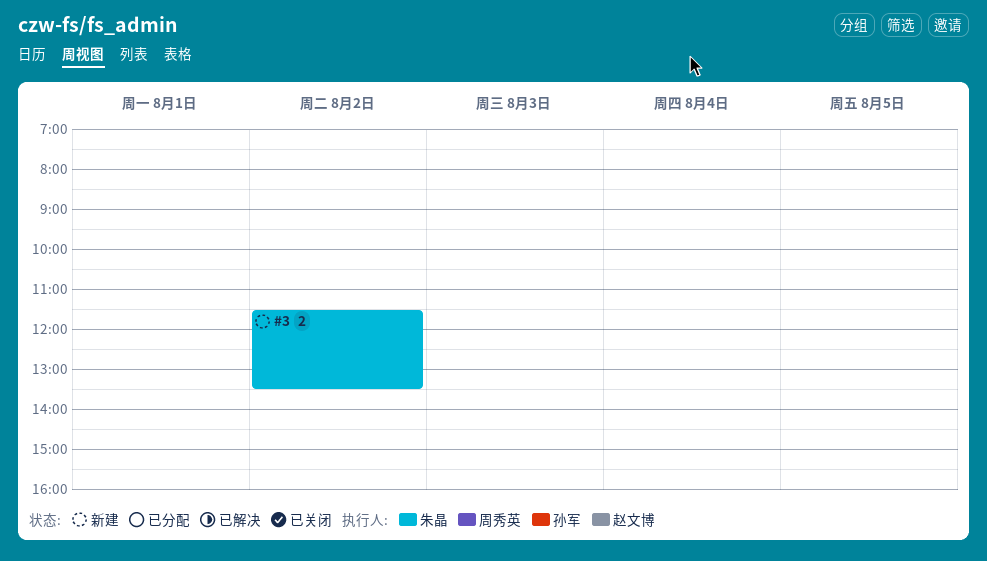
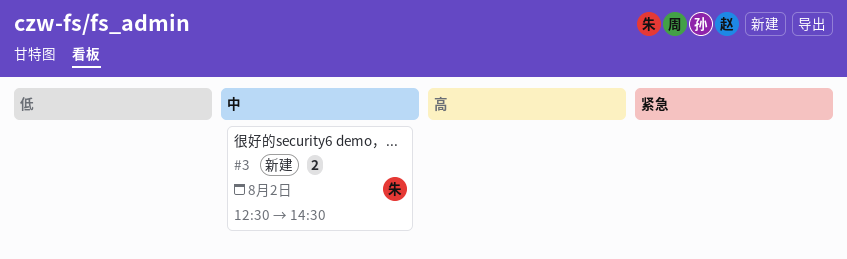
#3, begins: 11:30 -> 12:30
#3, ends: 13:30 -> 14:30

